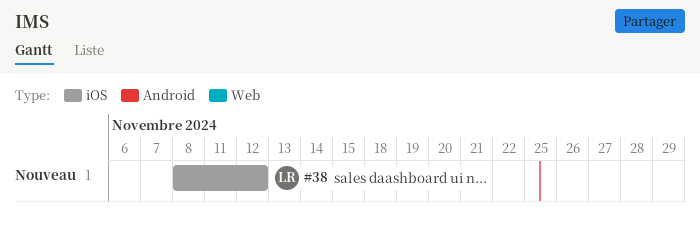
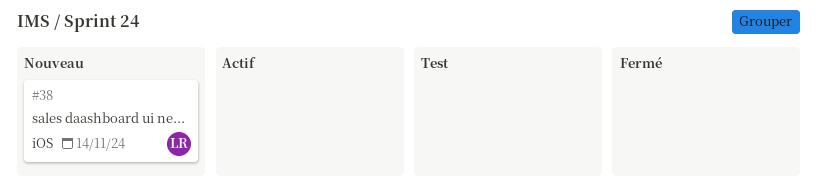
#38, due: Nov 12 -> Nov 14

